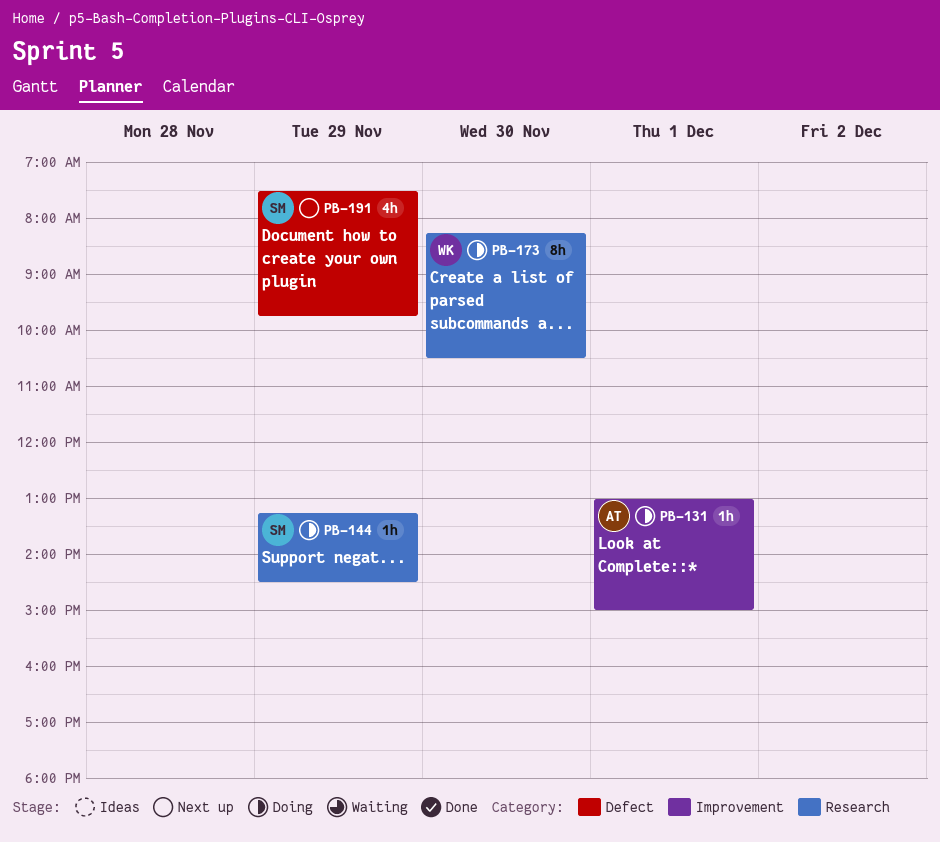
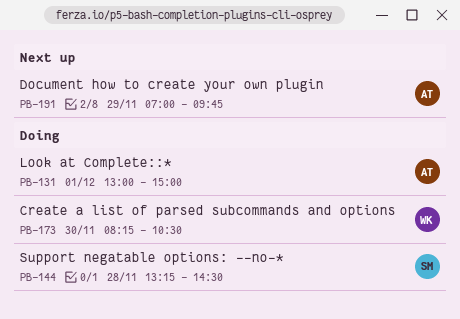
PB-144, day: Nov 29 -> Nov 28
PB-191, owner: SM -> AT
PB-191, begins: 07:30 -> 07:00

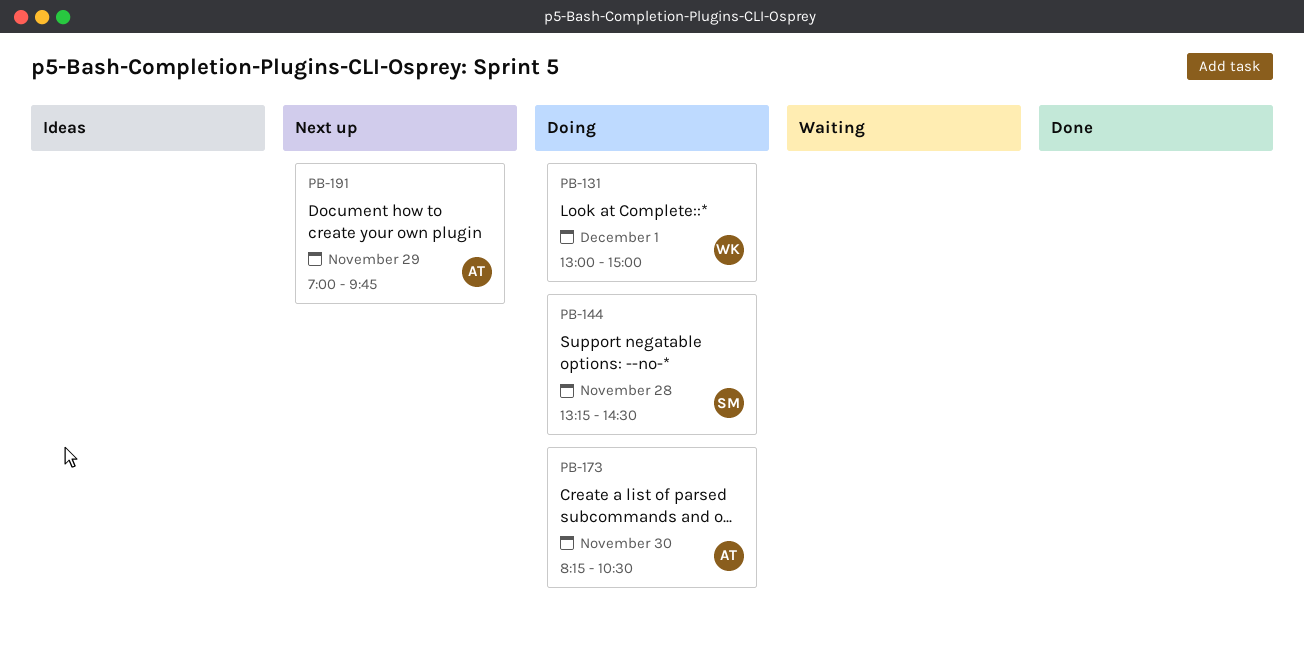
PB-131, owner: AT -> WK
PB-173, owner: WK -> AT

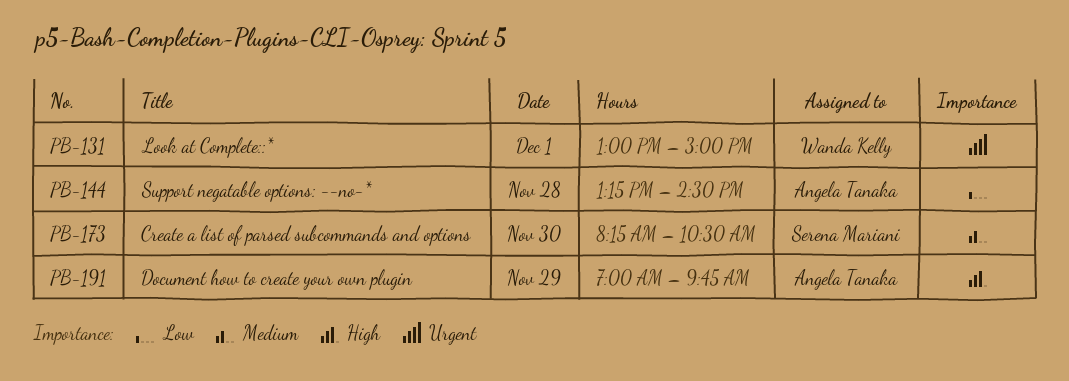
PB-144, owner: Serena Mariani -> Angela Tanaka
PB-173, owner: Angela Tanaka -> Serena Mariani

